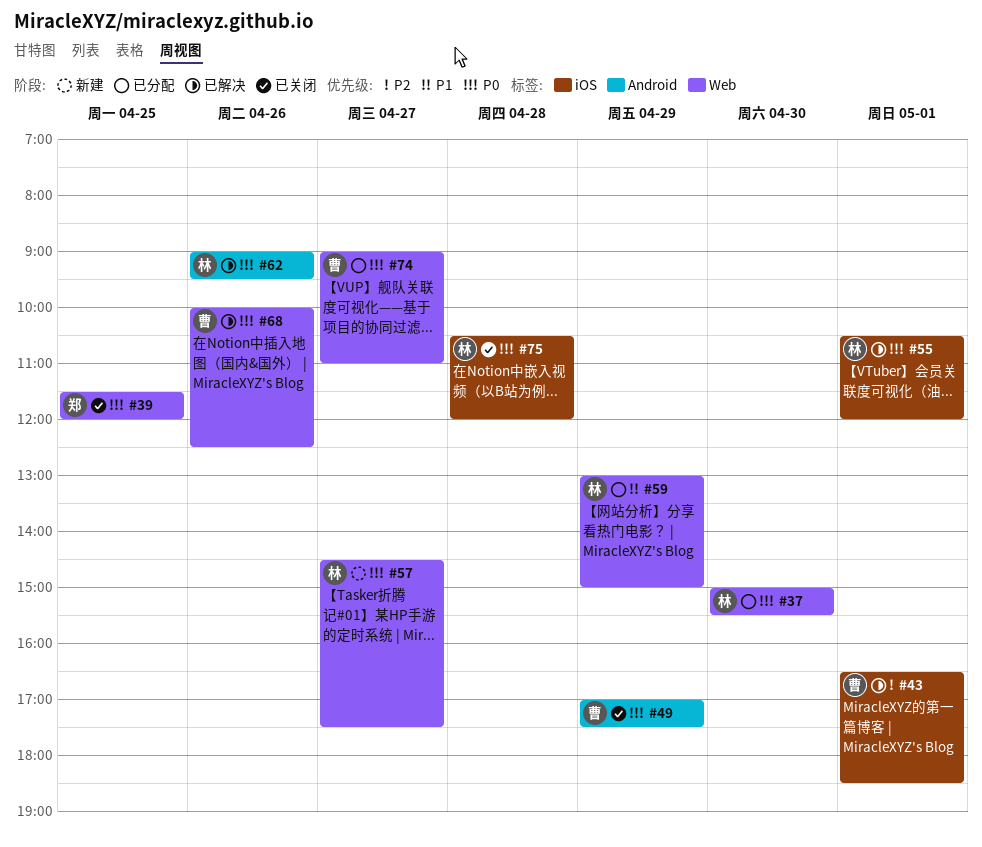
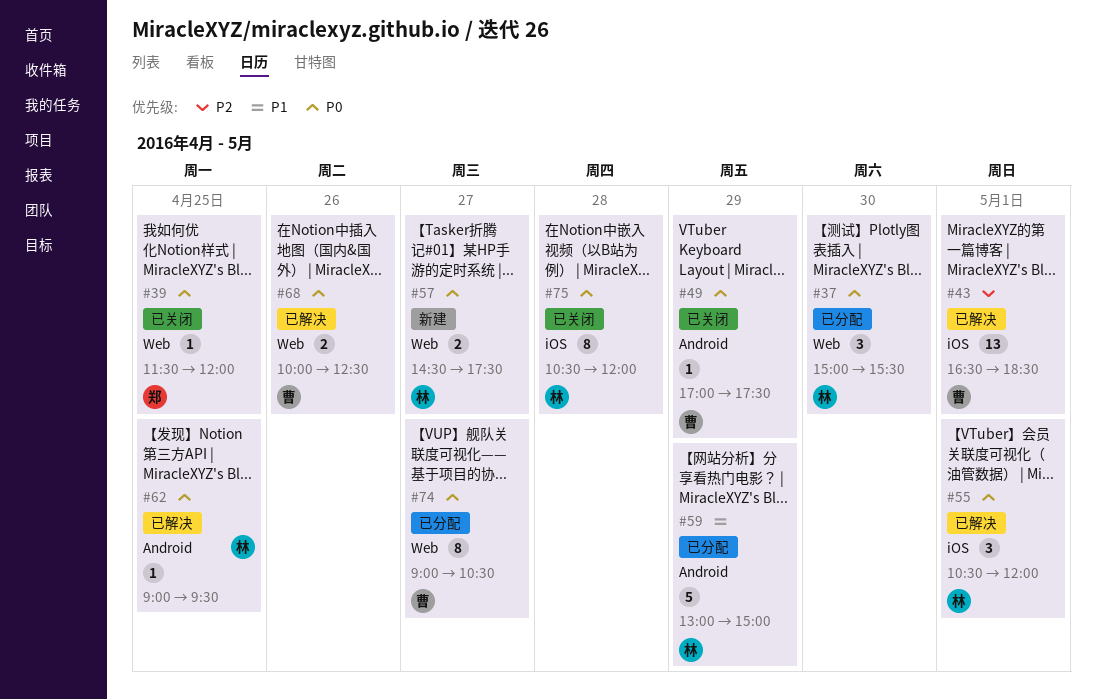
#59, label: Web -> Android
#62, day: Apr 26 -> Apr 25
#74, ends: 11:00 -> 10:30

